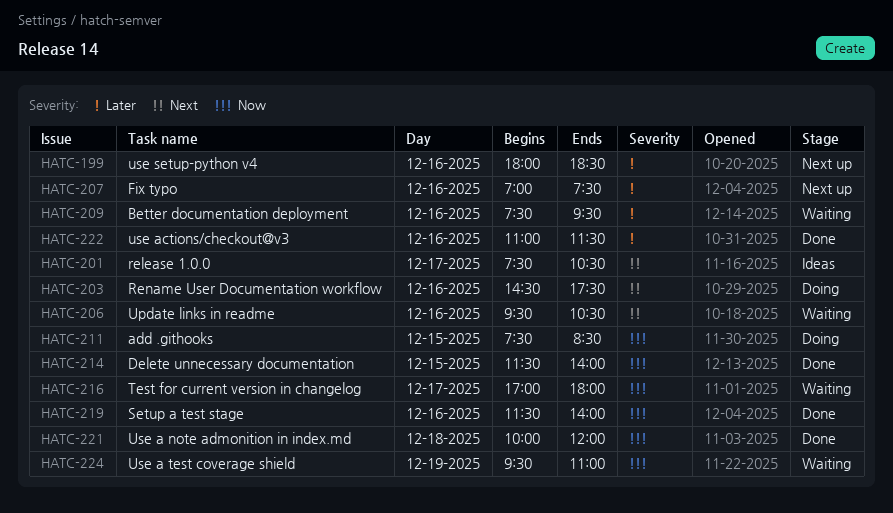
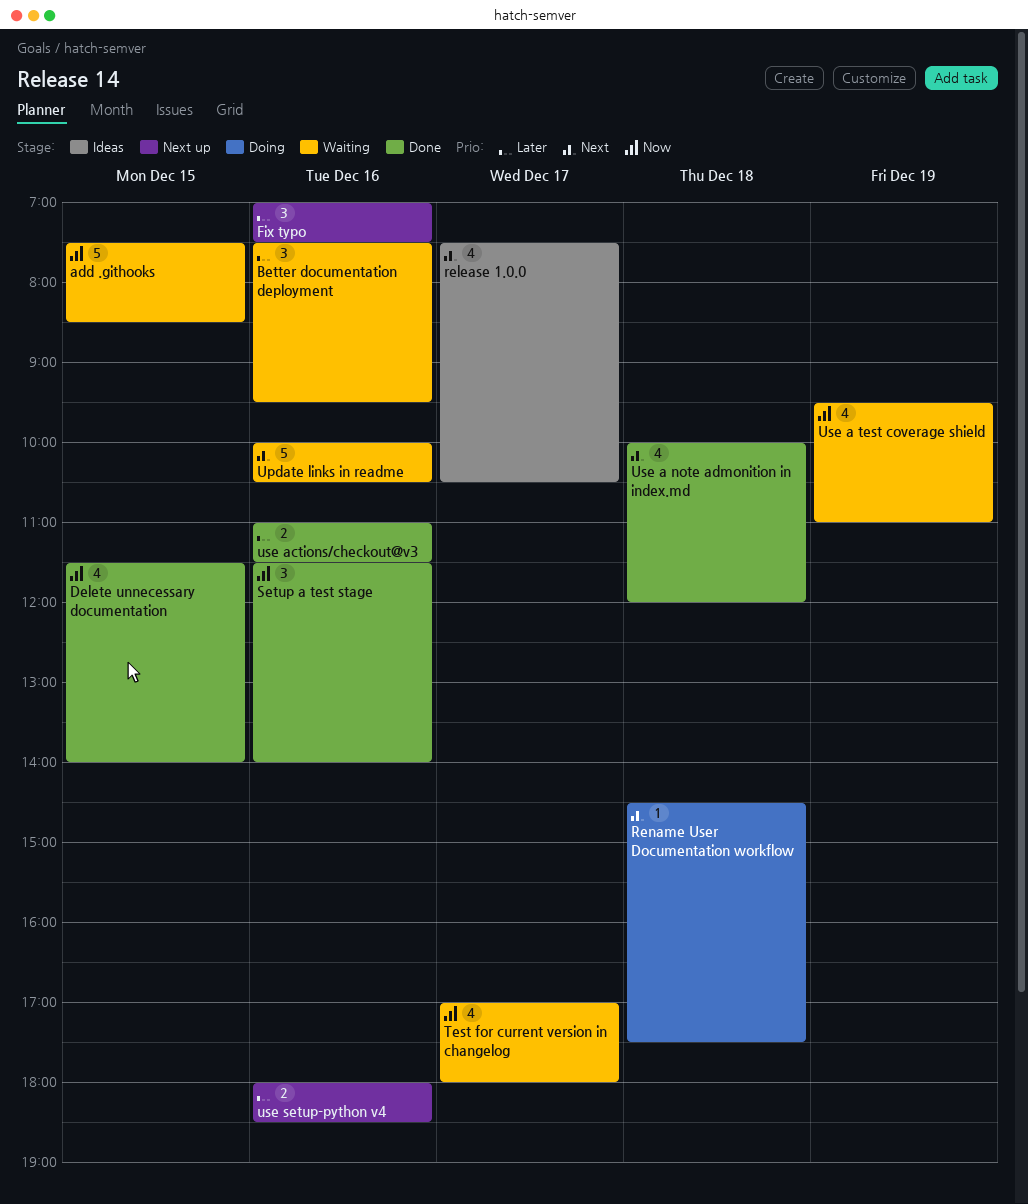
add .githooks, status: Doing -> Waiting
Rename User Documentation workflow, day: Dec 16 -> Dec 18
Update links in readme, begins: 09:30 -> 10:00
Use a note admonition in index.md, priority: Now -> Next

